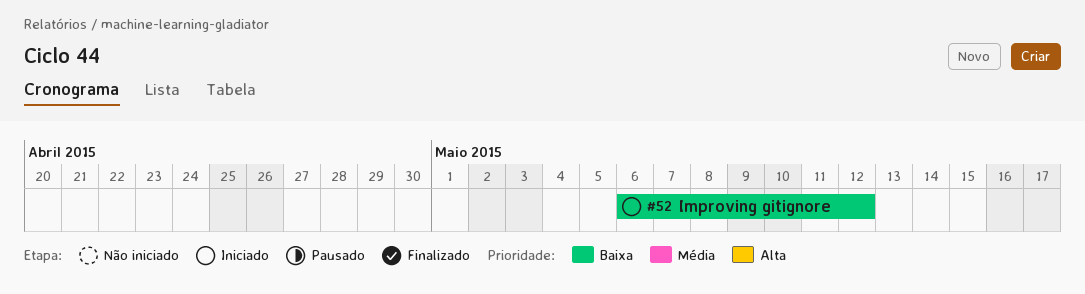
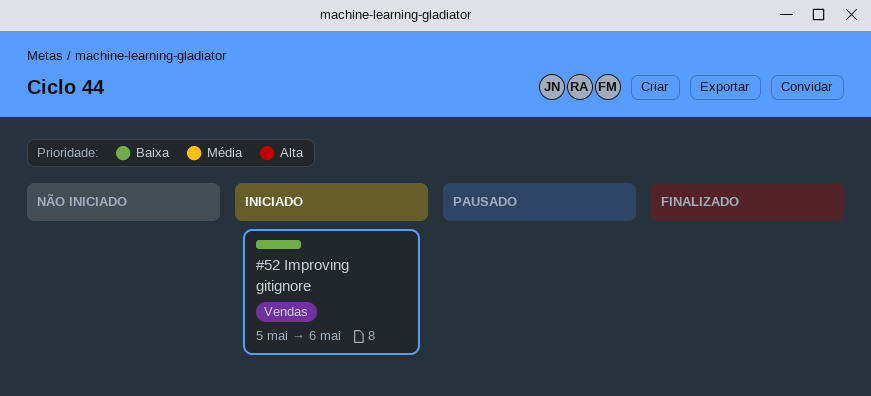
#52, start: May 6 -> May 5
#52, due: May 12 -> May 6

